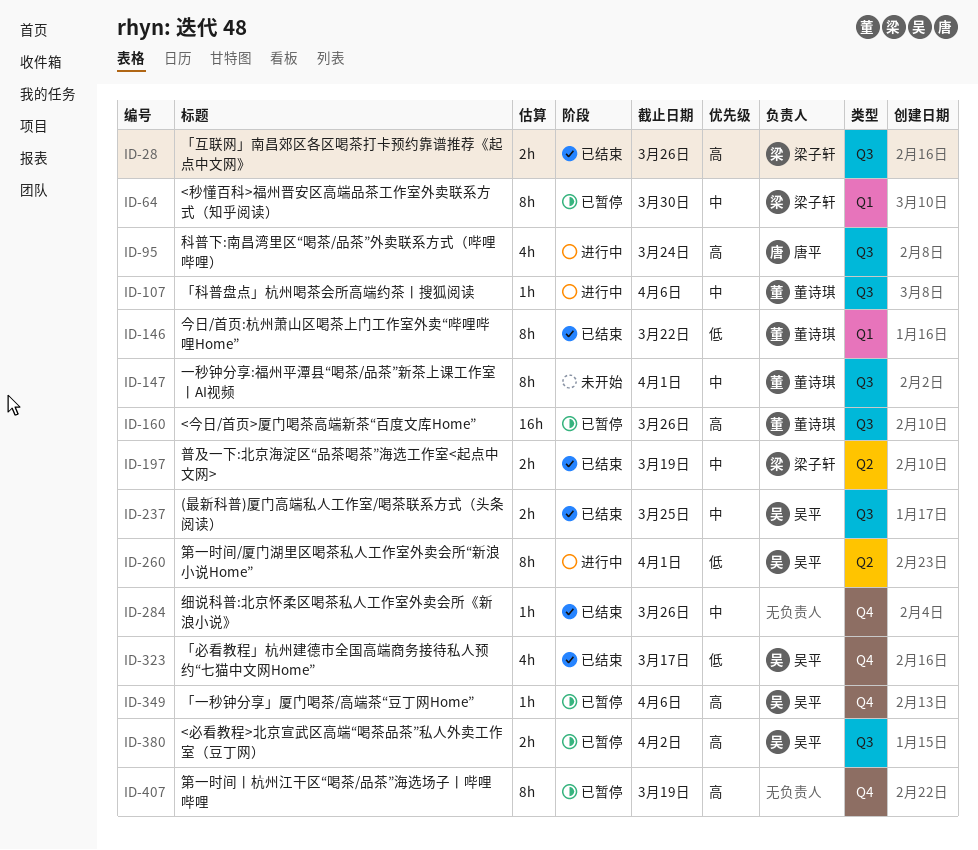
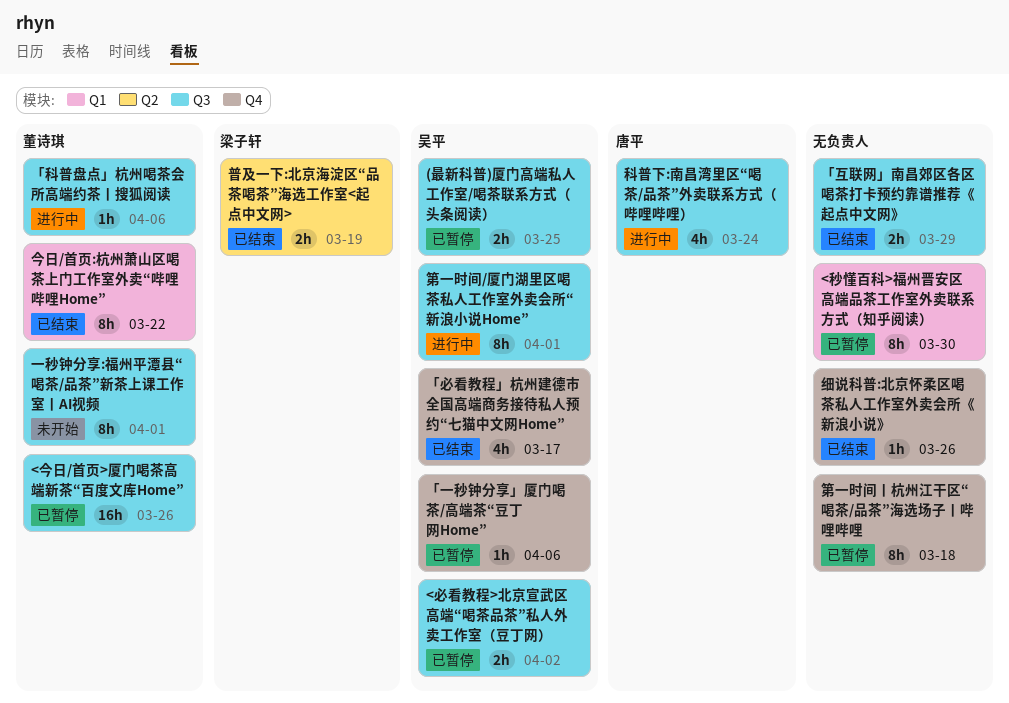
(最新科普)厦门高端私人工作室/喝茶联系方式（头条阅读）, status: 已结束 -> 已暂停
<秒懂百科>福州晋安区高端品茶工作室外卖联系方式（知乎阅读）, owner: 梁子轩 -> none
「互联网」南昌郊区各区喝茶打卡预约靠谱推荐《起点中文网》, owner: 梁子轩 -> none
「互联网」南昌郊区各区喝茶打卡预约靠谱推荐《起点中文网》, due: Mar 26 -> Mar 29
第一时间/厦门湖里区喝茶私人工作室外卖会所“新浪小说Home”, label: Q2 -> Q3
第一时间丨杭州江干区“喝茶/品茶”海选场子丨哔哩哔哩, due: Mar 19 -> Mar 18

